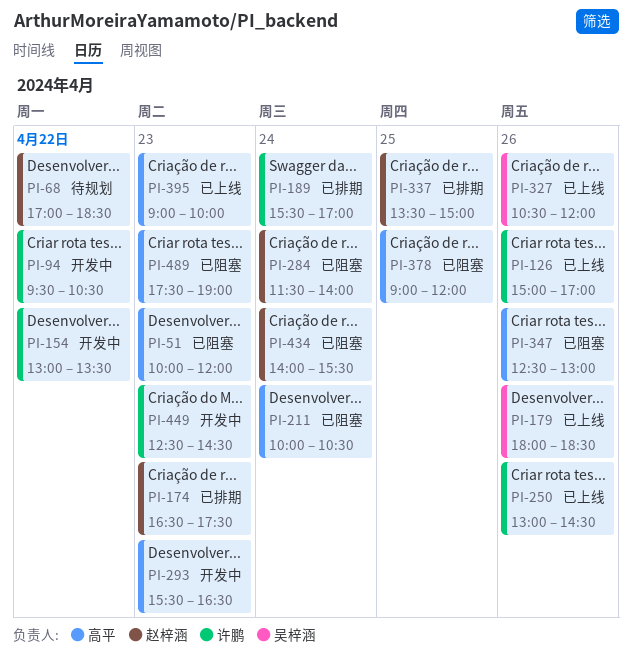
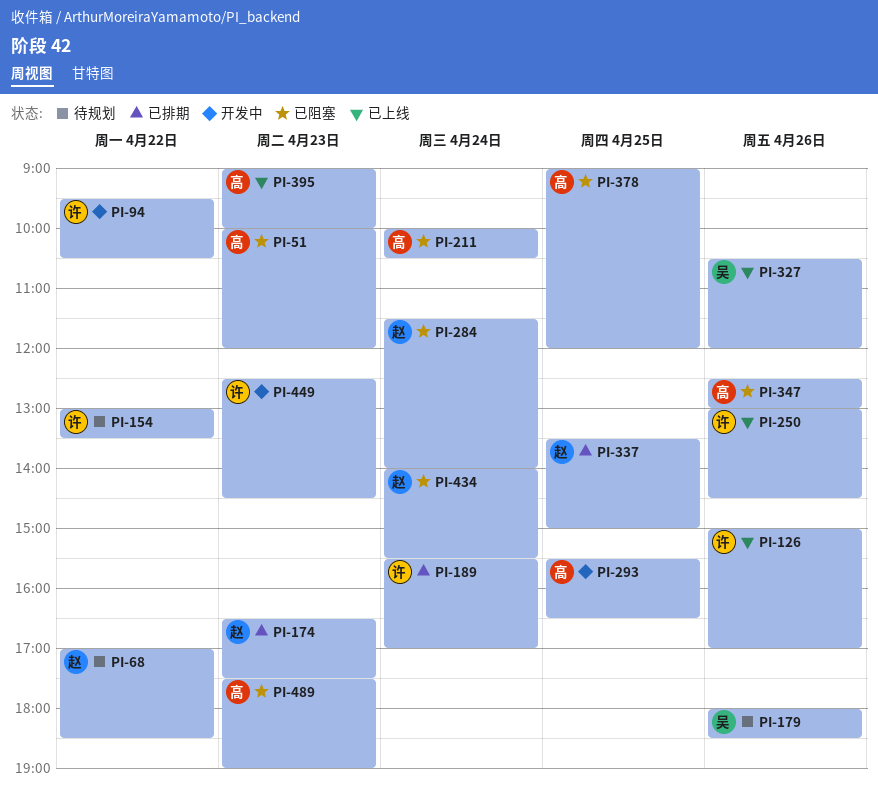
PI-154, status: 开发中 -> 待规划
PI-179, status: 已上线 -> 待规划
PI-293, day: Apr 23 -> Apr 25

